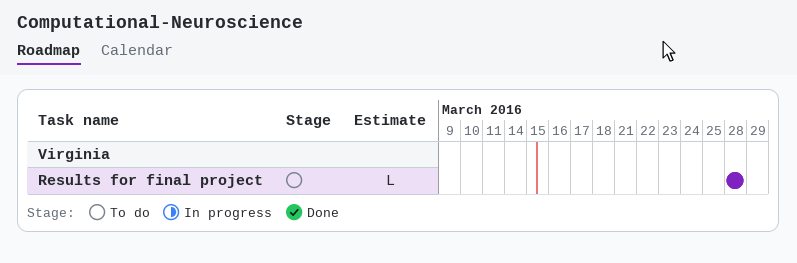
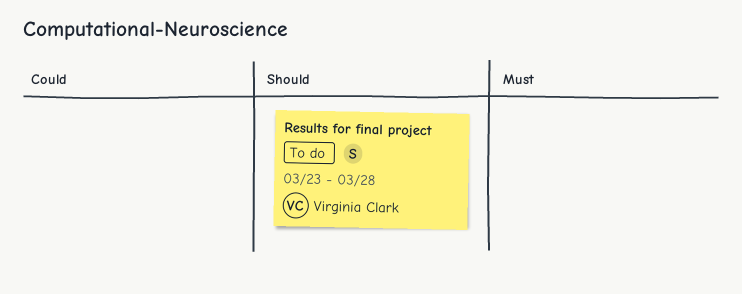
Results for final project, estimate: L -> S
Results for final project, start: Mar 28 -> Mar 23

